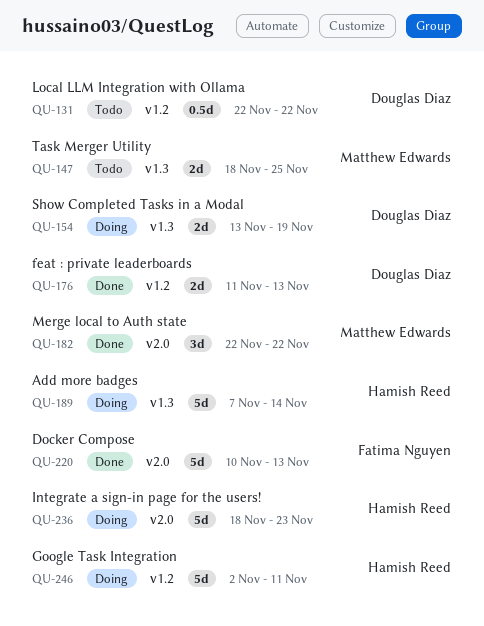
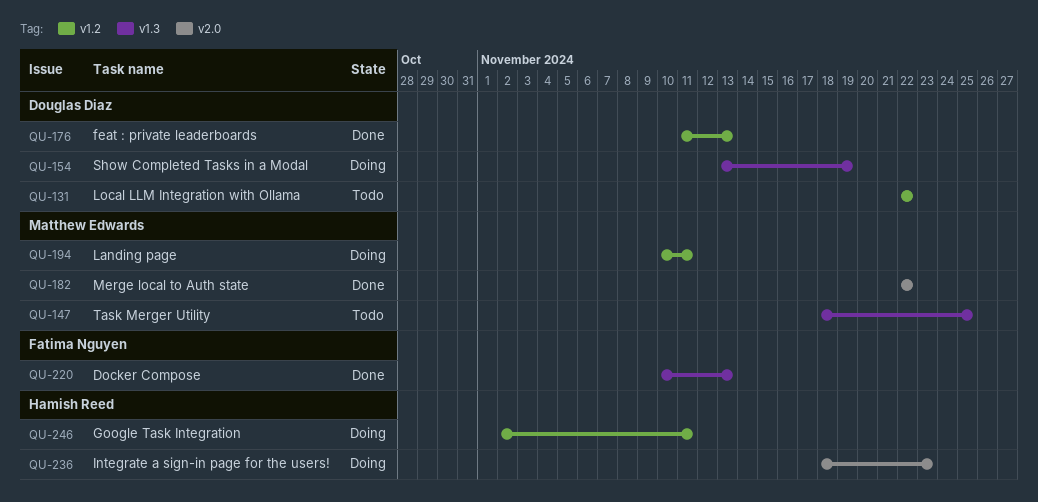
QU-189: present -> none
QU-194: none -> present
QU-220, label: v2.0 -> v1.3

